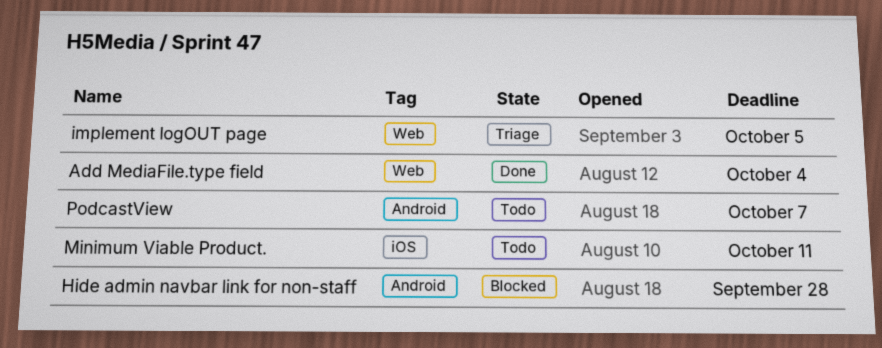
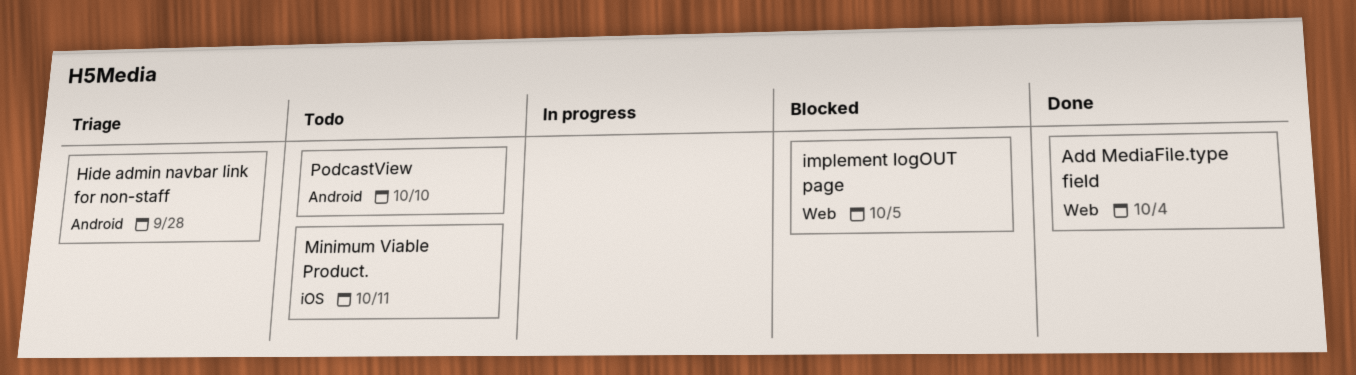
Hide admin navbar link for non-staff, status: Blocked -> Triage
implement logOUT page, status: Triage -> Blocked
PodcastView, due: Oct 7 -> Oct 10

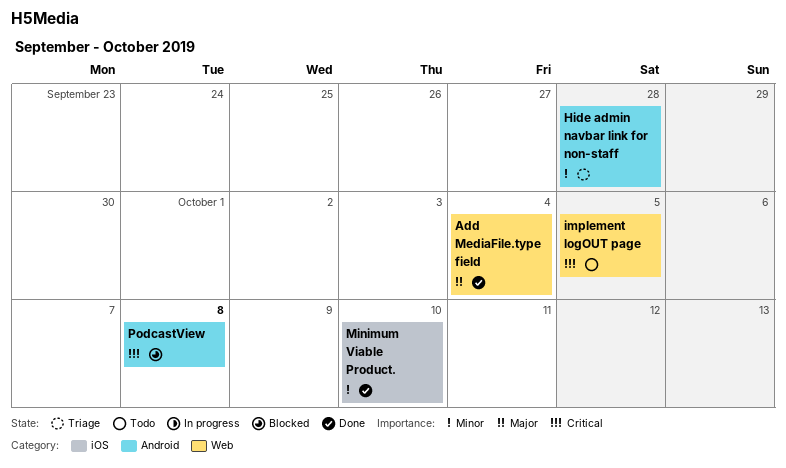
implement logOUT page, status: Blocked -> Todo
Minimum Viable Product., status: Todo -> Done
Minimum Viable Product., due: Oct 11 -> Oct 10
PodcastView, status: Todo -> Blocked
PodcastView, due: Oct 10 -> Oct 8

